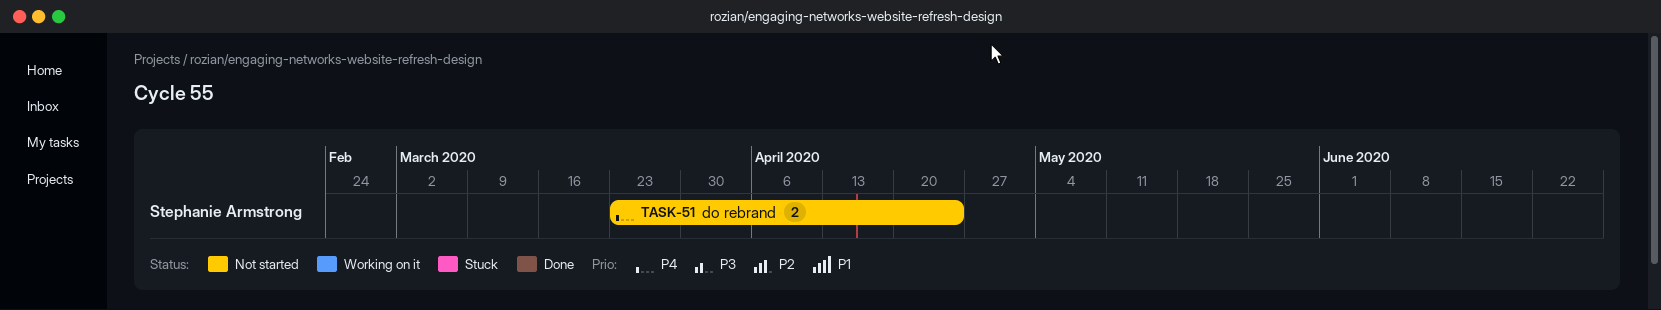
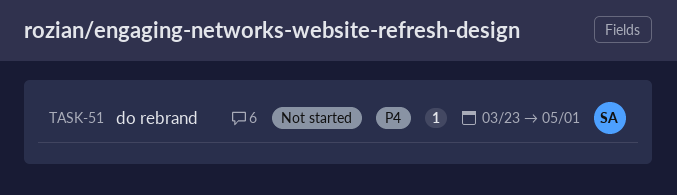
TASK-51, estimate: 2 -> 1
TASK-51, due: Apr 24 -> May 1

